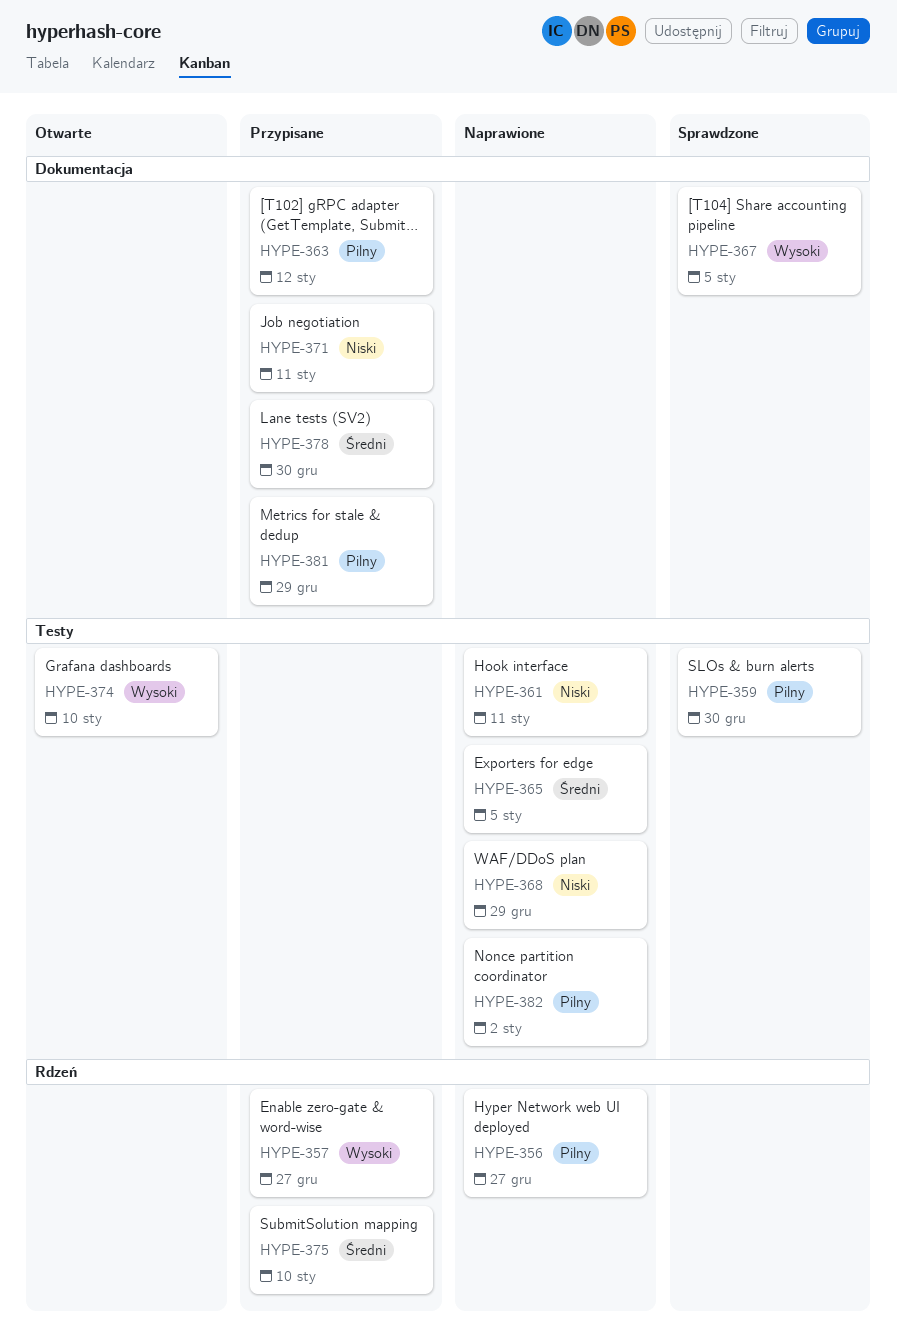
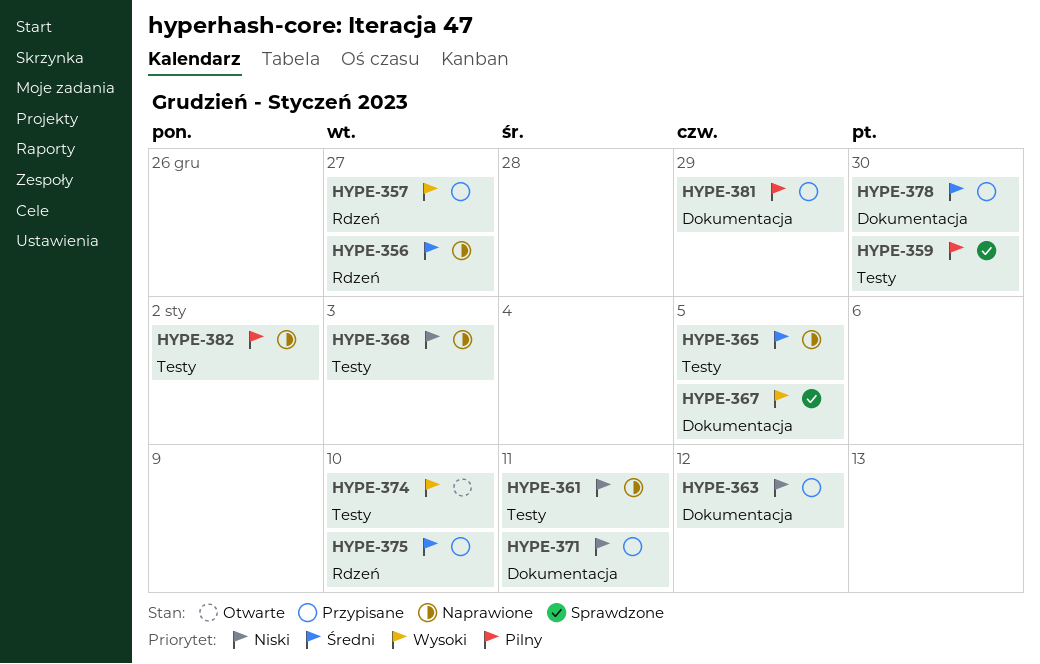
HYPE-356, priority: Pilny -> Średni
HYPE-363, priority: Pilny -> Niski
HYPE-368, due: Dec 29 -> Jan 3

